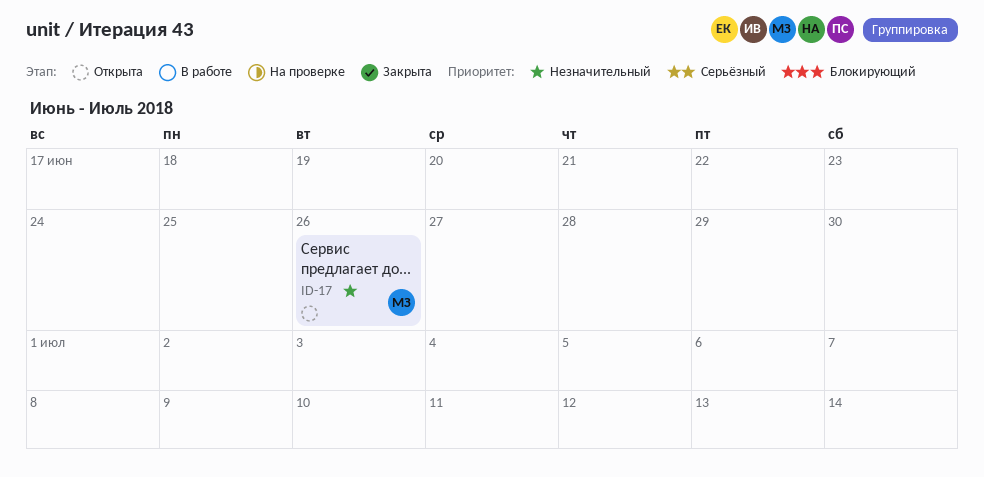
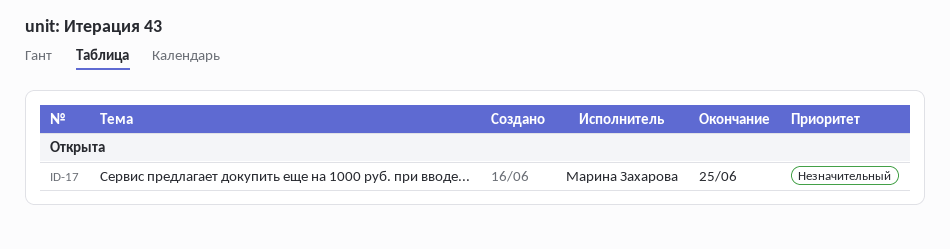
ID-17, due: Jun 26 -> Jun 25

